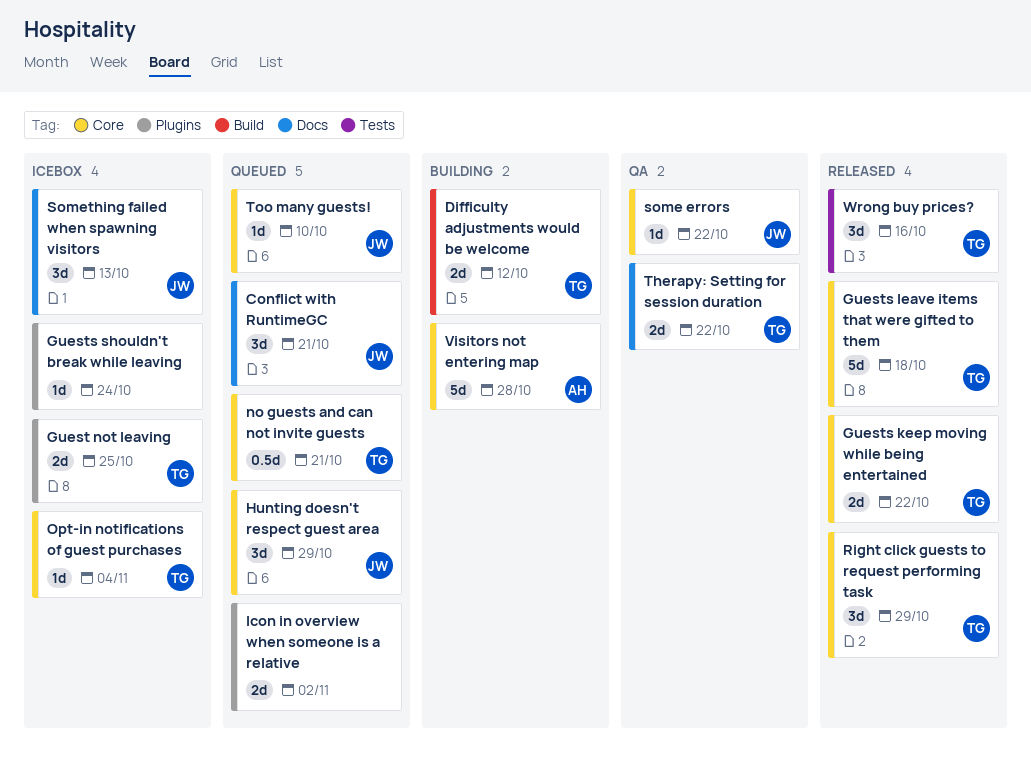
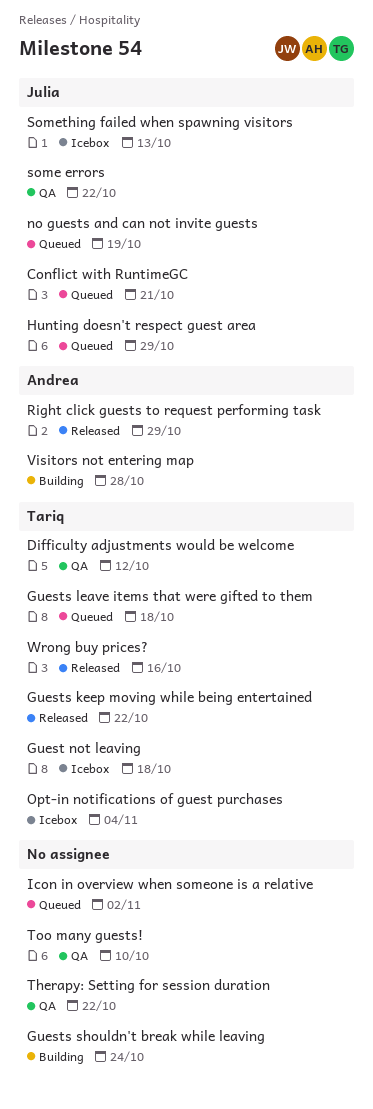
Difficulty adjustments would be welcome, status: Building -> QA
Guest not leaving, due: Oct 25 -> Oct 18
Guests leave items that were gifted to them, status: Released -> Queued
Guests shouldn't break while leaving, status: Icebox -> Building
no guests and can not invite guests, owner: Tariq -> Julia
no guests and can not invite guests, due: Oct 21 -> Oct 19
Right click guests to request performing task, owner: Tariq -> Andrea
Therapy: Setting for session duration, owner: Tariq -> none
Too many guests!, status: Queued -> QA
Too many guests!, owner: Julia -> none

